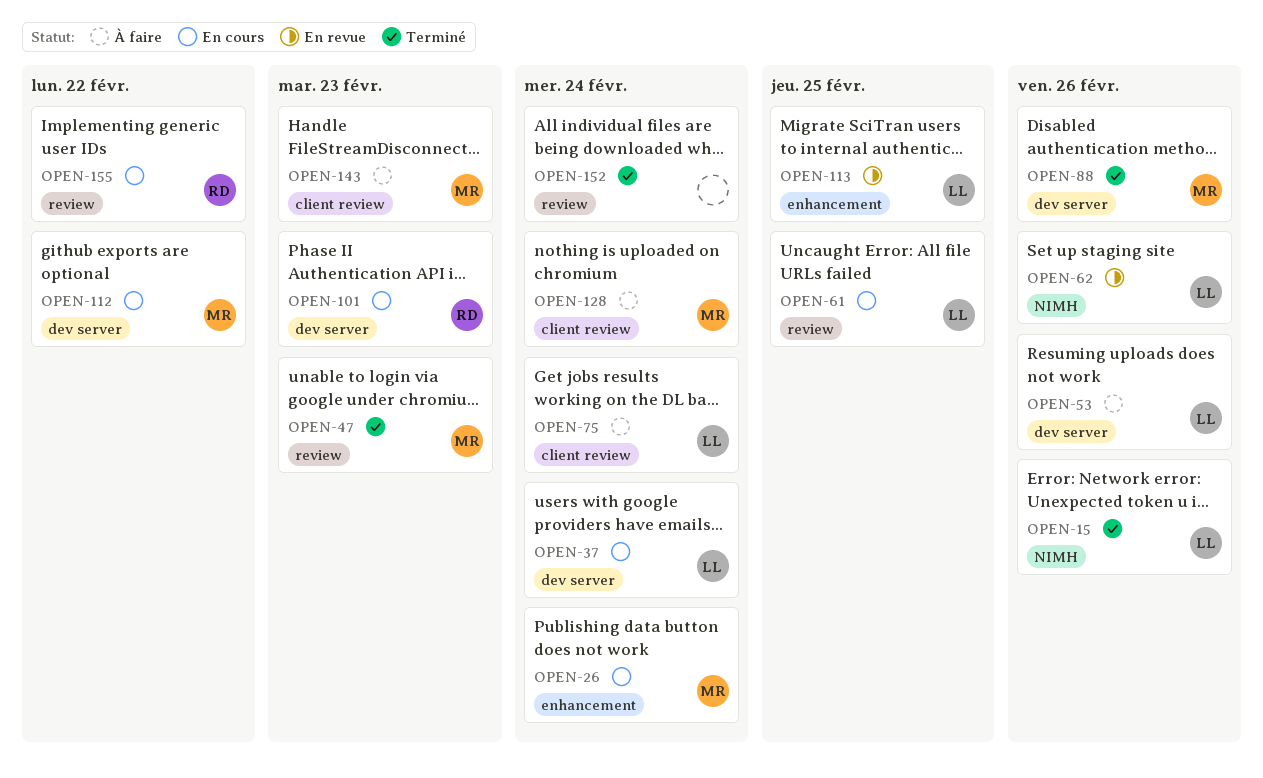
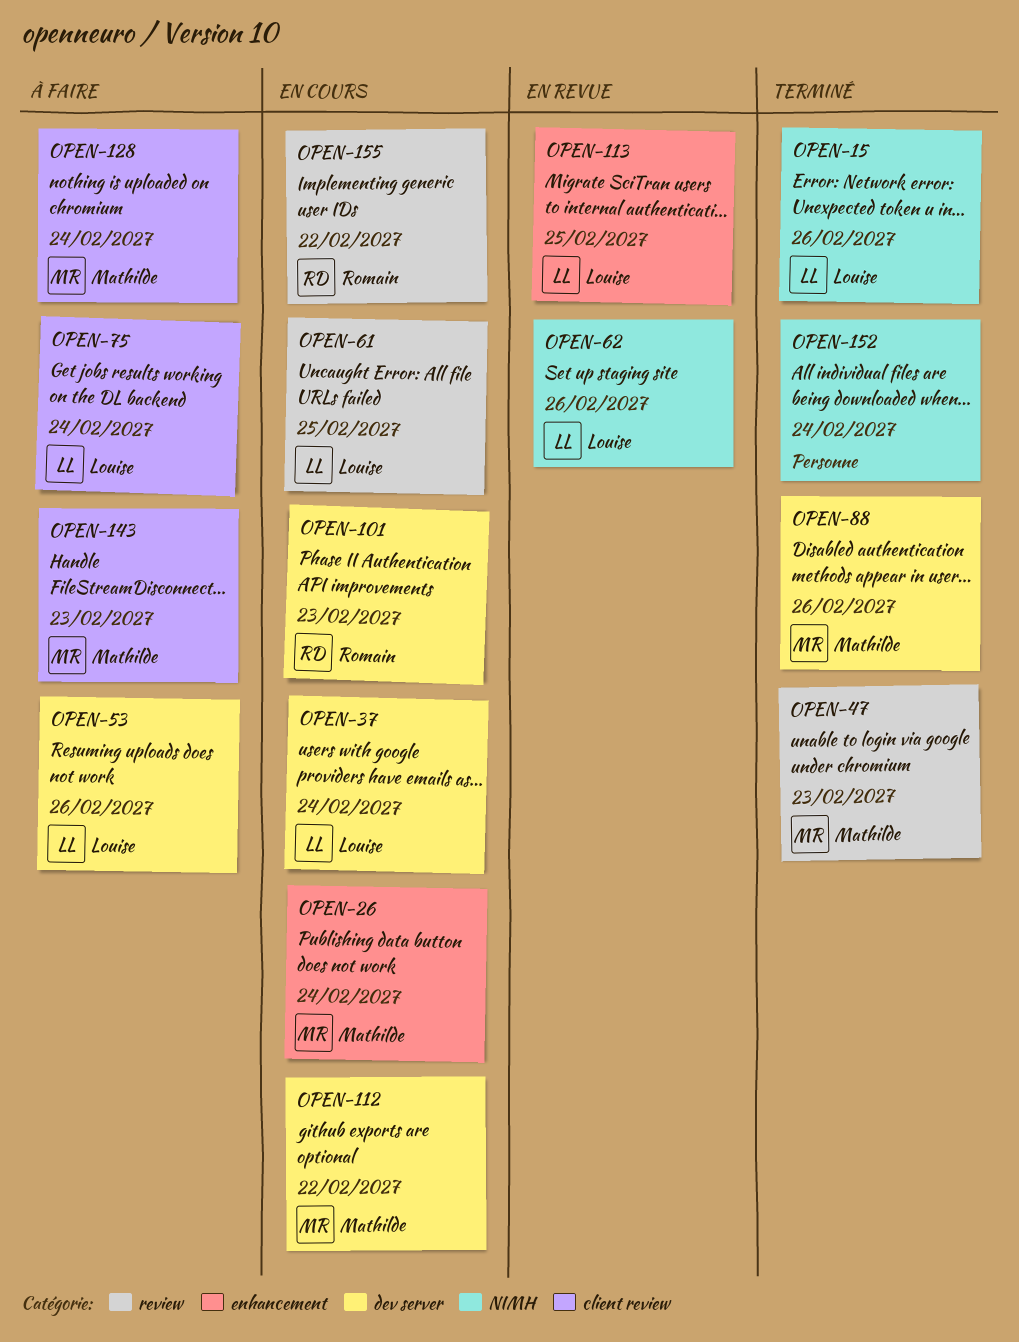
OPEN-152, label: review -> NIMH

